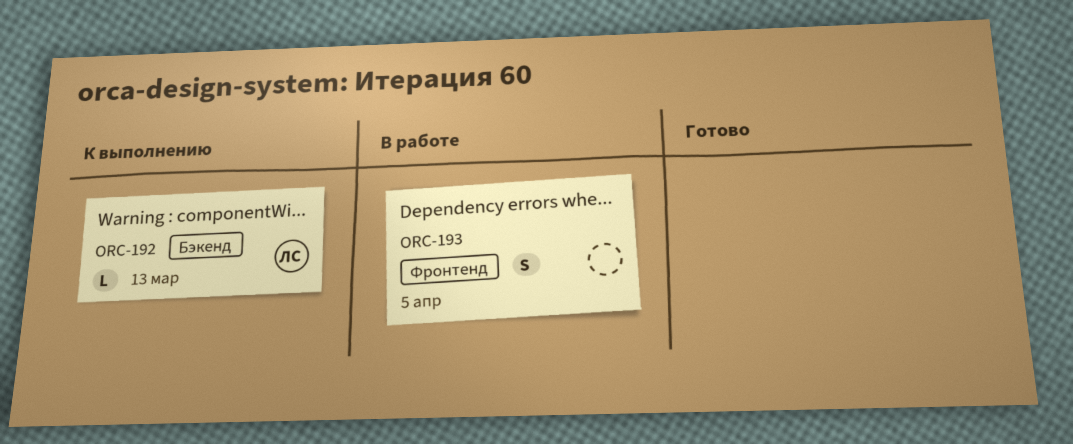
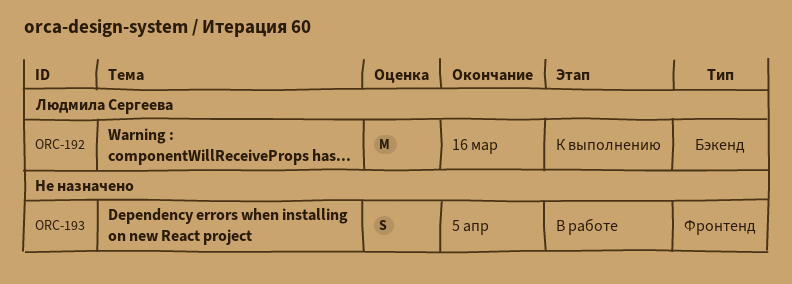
ORC-192, estimate: L -> M
ORC-192, due: Mar 13 -> Mar 16

